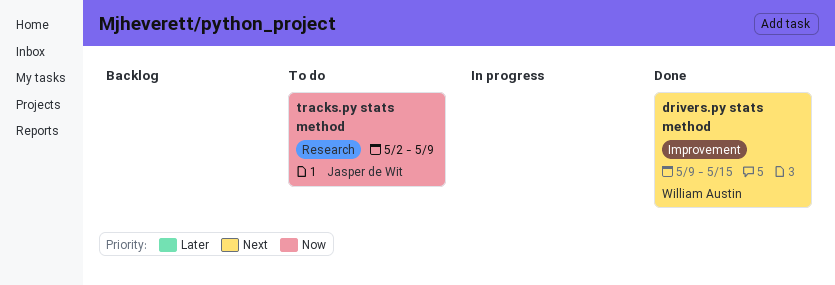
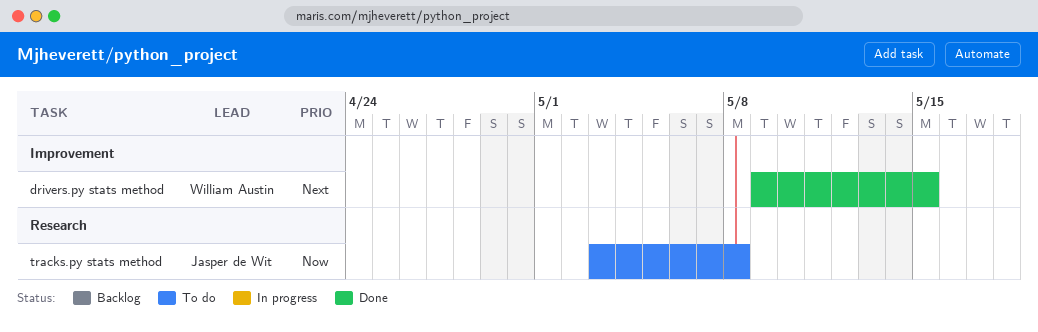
tracks.py stats method, start: May 2 -> May 3
tracks.py stats method, due: May 9 -> May 8

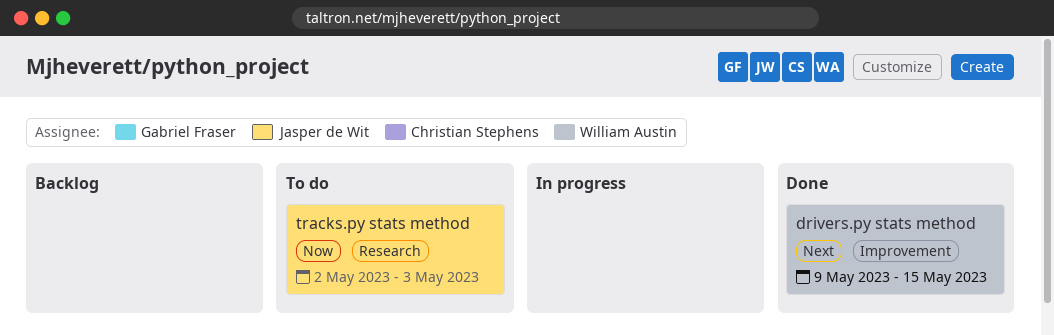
tracks.py stats method, start: May 3 -> May 2
tracks.py stats method, due: May 8 -> May 3

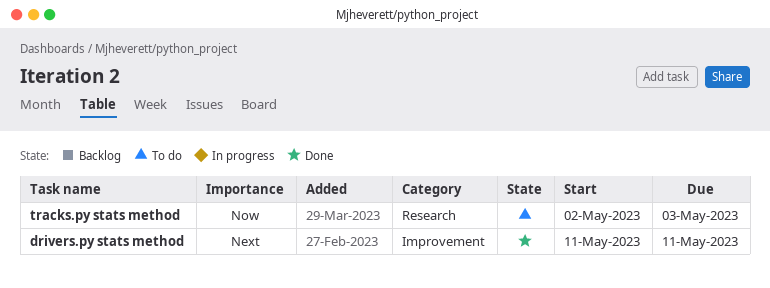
drivers.py stats method, start: May 9 -> May 11
drivers.py stats method, due: May 15 -> May 11

